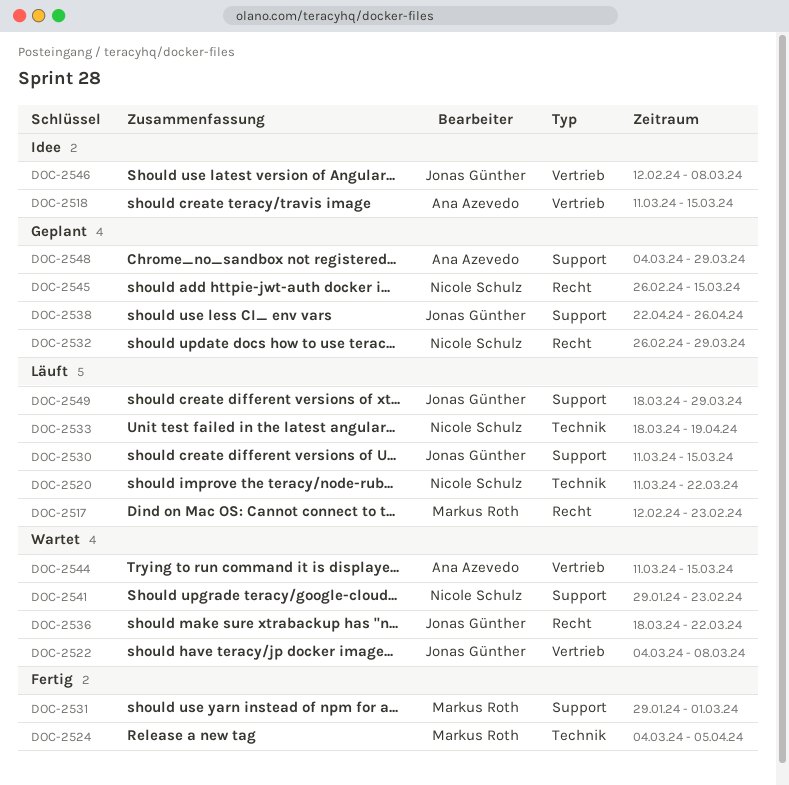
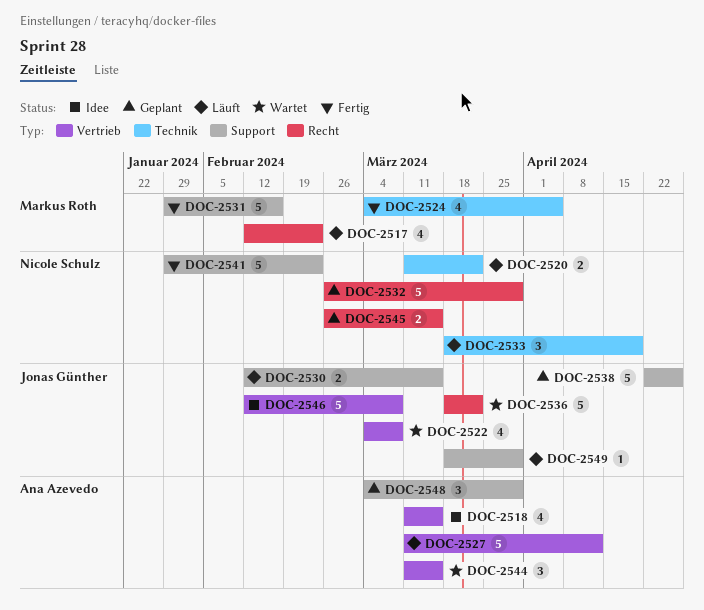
DOC-2527: none -> present
DOC-2530, start: Mar 11 -> Feb 12
DOC-2531, due: Mar 1 -> Feb 16
DOC-2541, status: Wartet -> Fertig

